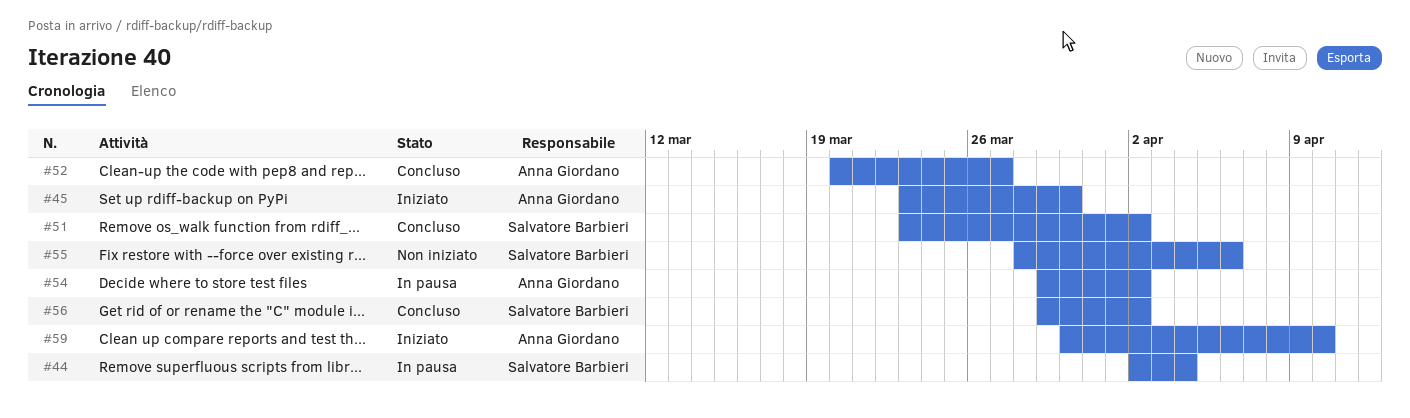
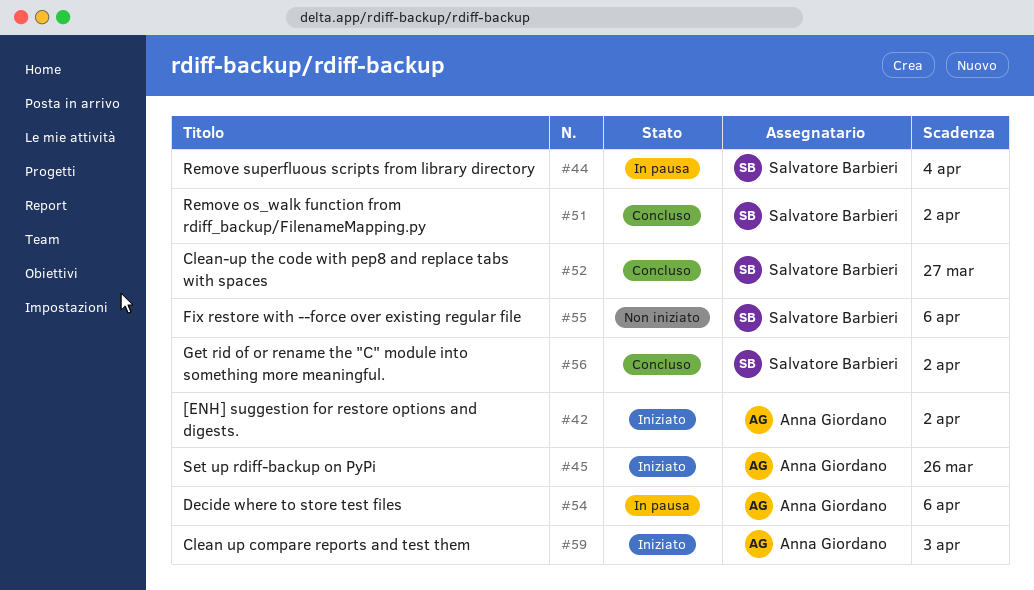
#42: none -> present
#45, due: Mar 30 -> Mar 26
#52, owner: Anna Giordano -> Salvatore Barbieri
#54, due: Apr 2 -> Apr 6
#59, due: Apr 10 -> Apr 3

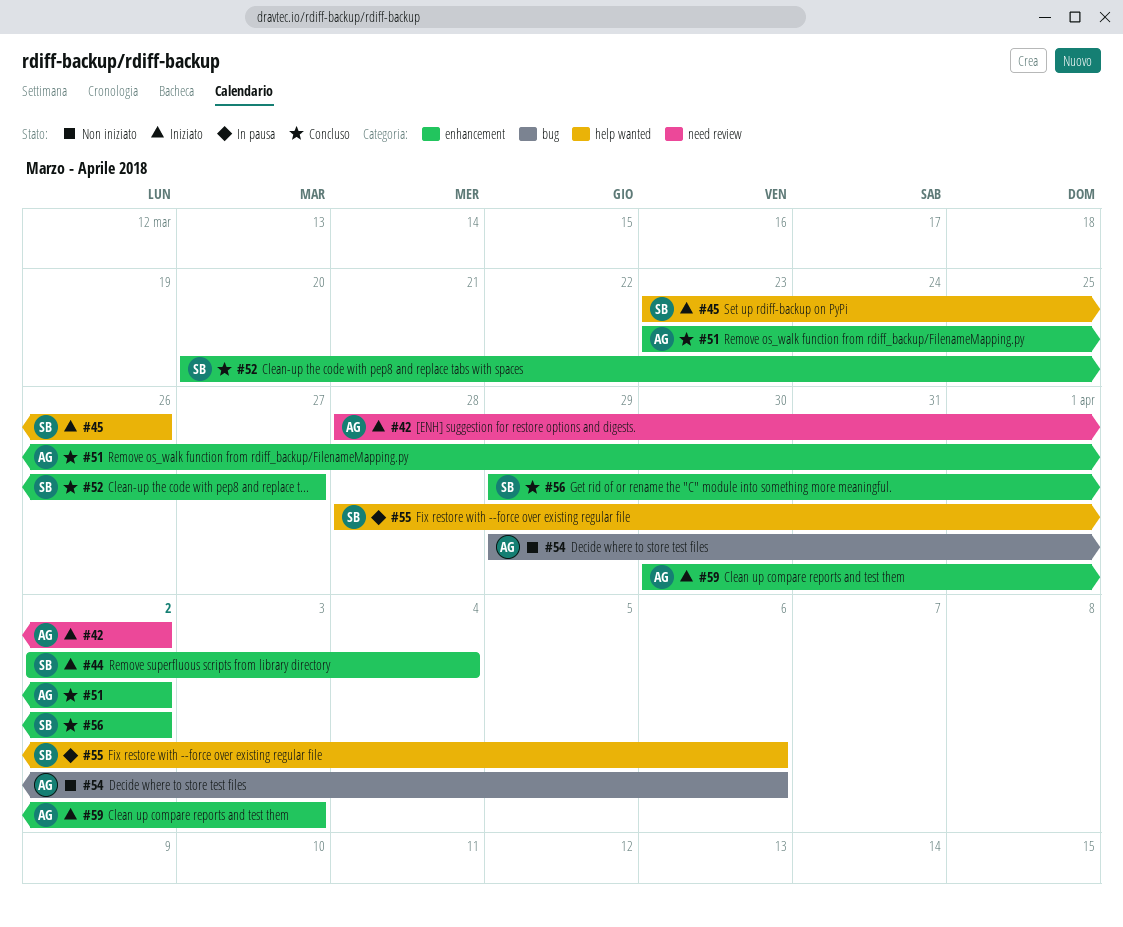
#44, status: In pausa -> Iniziato
#45, owner: Anna Giordano -> Salvatore Barbieri
#51, owner: Salvatore Barbieri -> Anna Giordano
#54, status: In pausa -> Non iniziato
#55, status: Non iniziato -> In pausa

